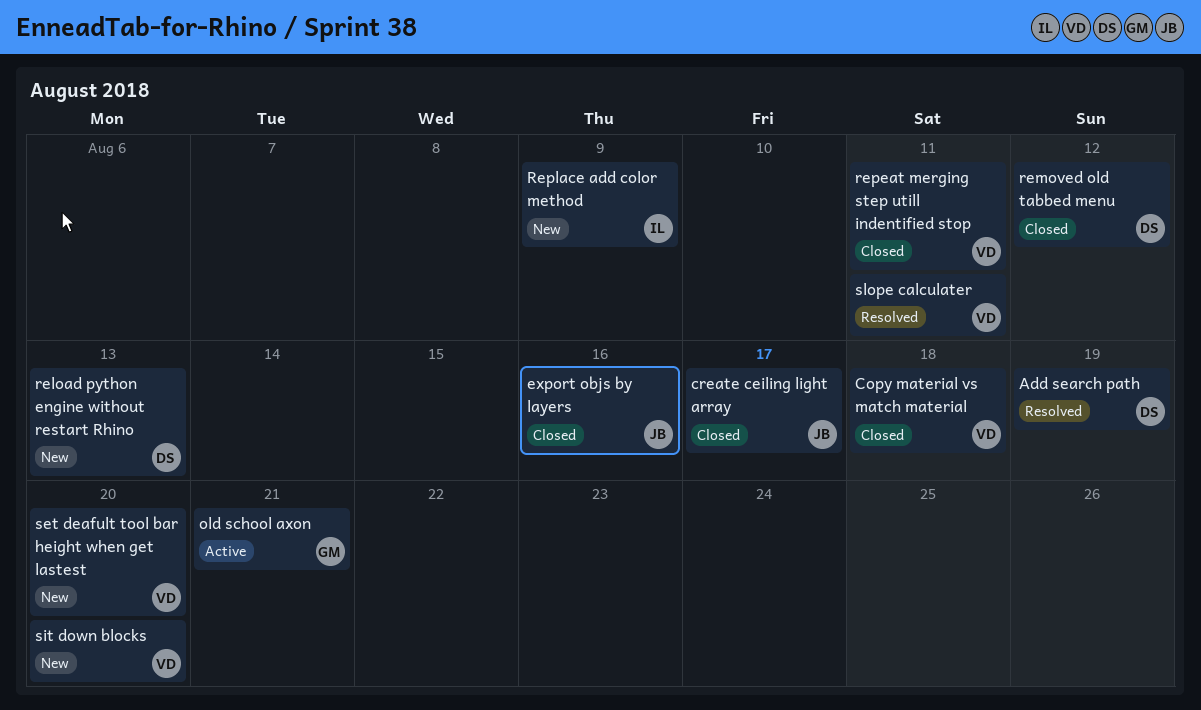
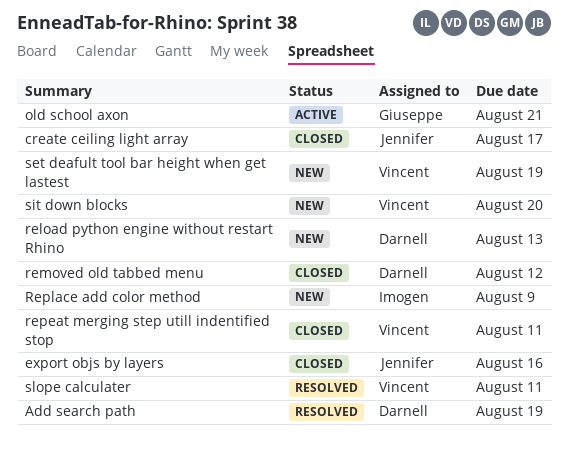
Copy material vs match material: present -> none
set deafult tool bar height when get lastest, due: Aug 20 -> Aug 19

